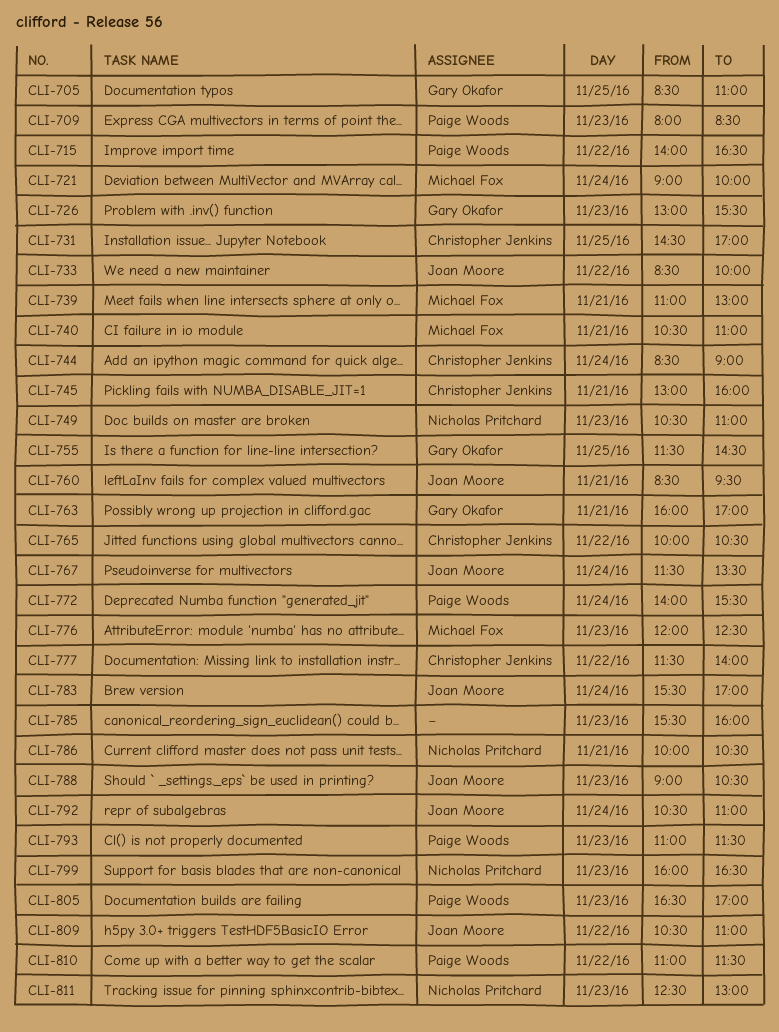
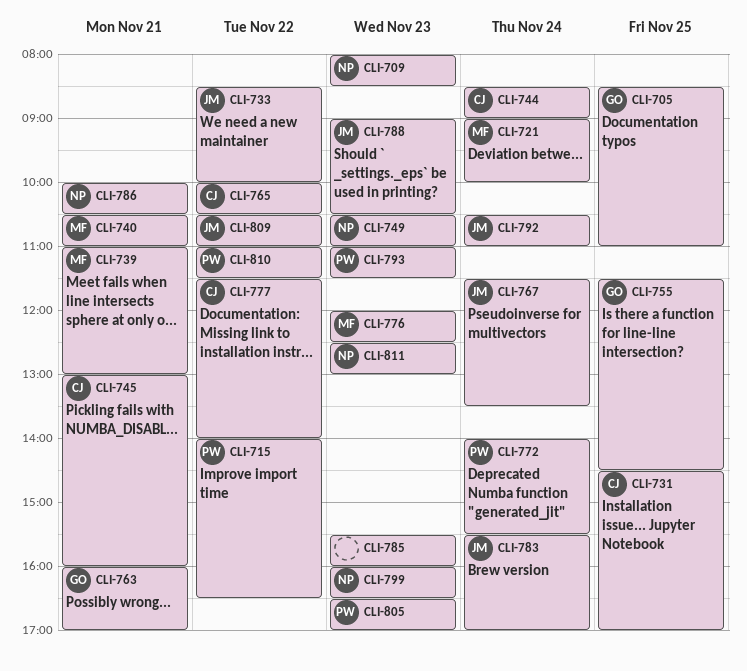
CLI-709, owner: Paige Woods -> Nicholas Pritchard
CLI-726: present -> none
CLI-760: present -> none

